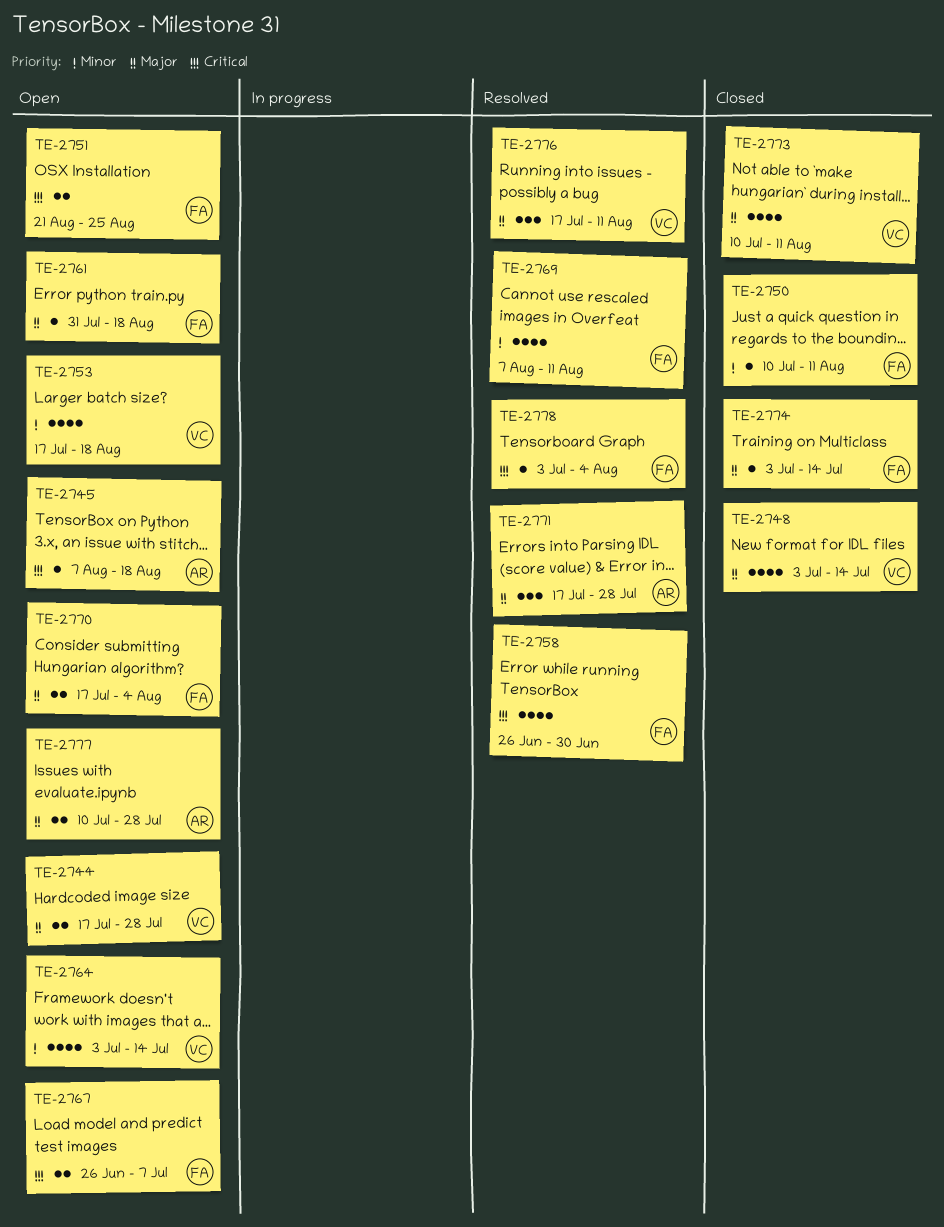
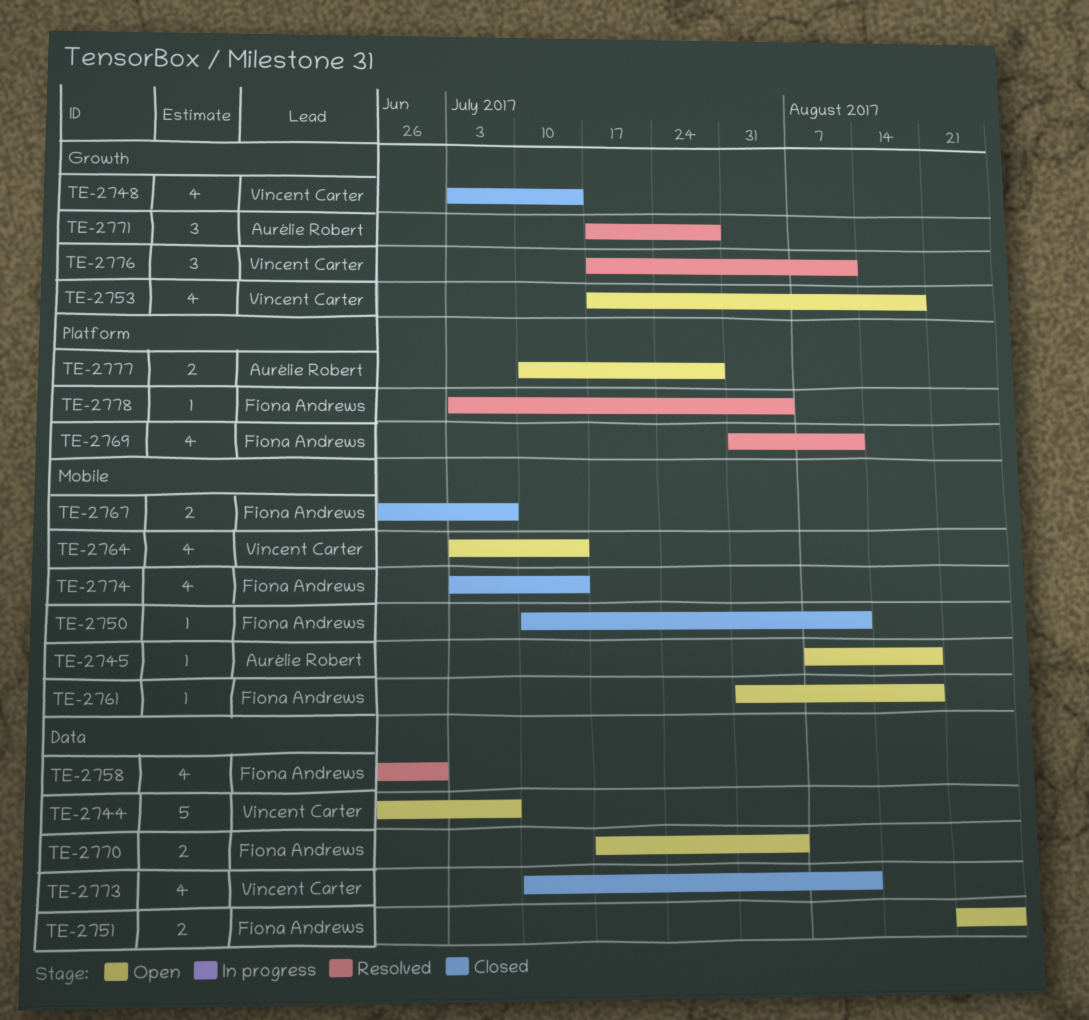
TE-2744, estimate: 2 -> 5
TE-2744, start: Jul 17 -> Jun 26
TE-2744, due: Jul 28 -> Jul 7
TE-2767, status: Open -> Closed
TE-2769, start: Aug 7 -> Jul 31
TE-2774, estimate: 1 -> 4

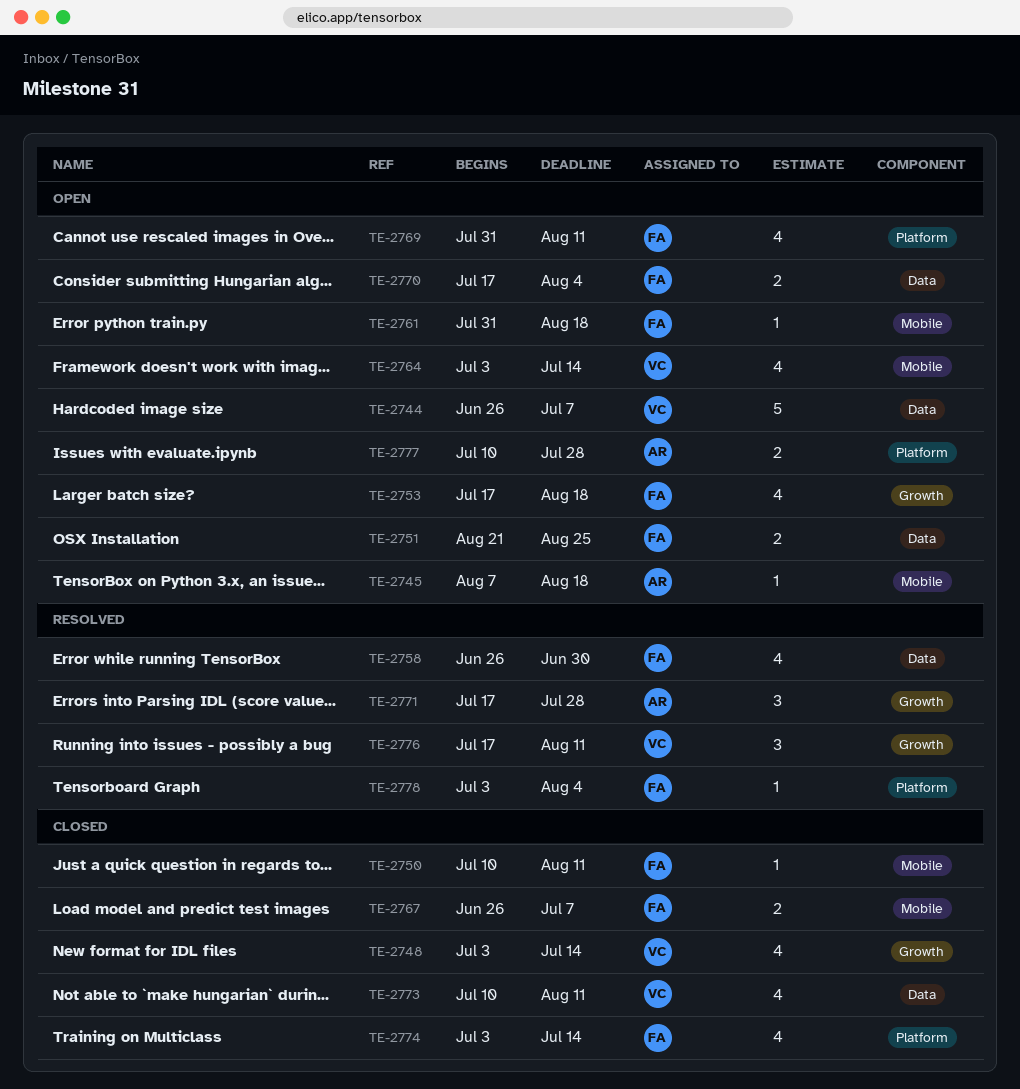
TE-2753, owner: Vincent Carter -> Fiona Andrews
TE-2769, status: Resolved -> Open
TE-2774, label: Mobile -> Platform

